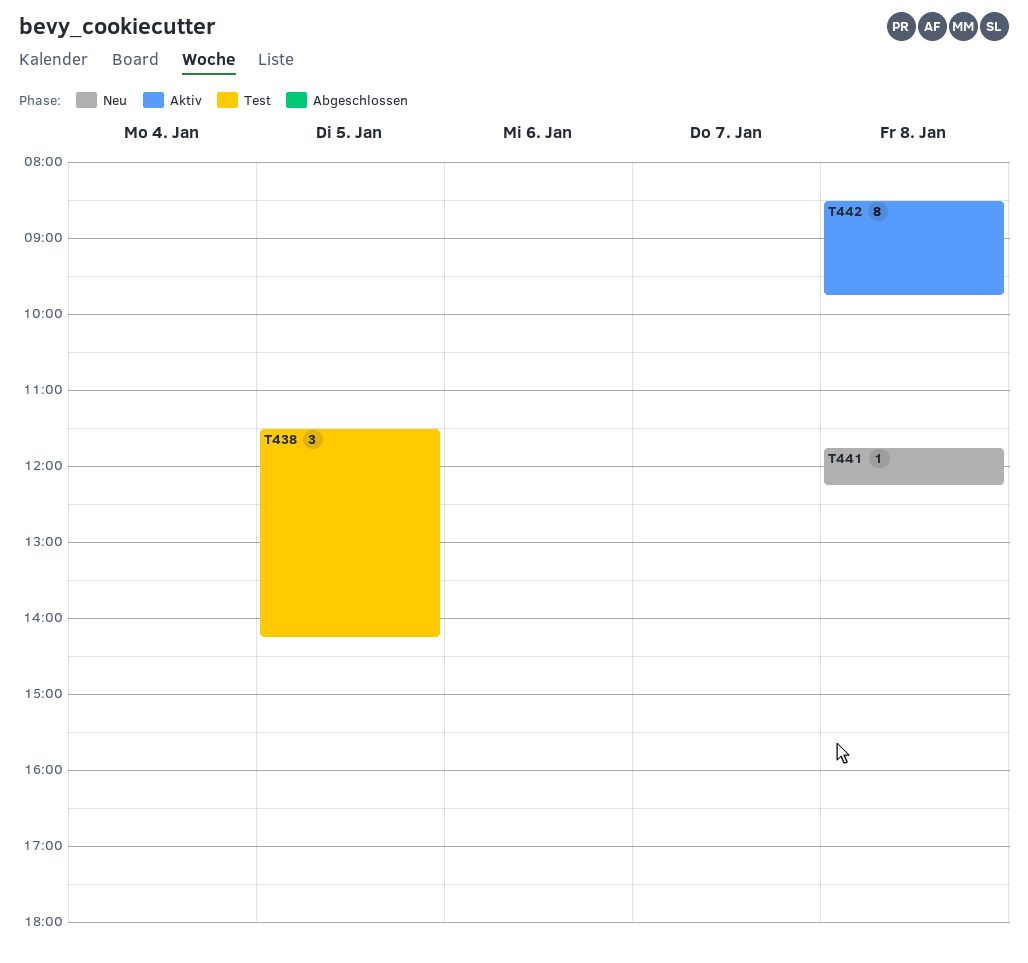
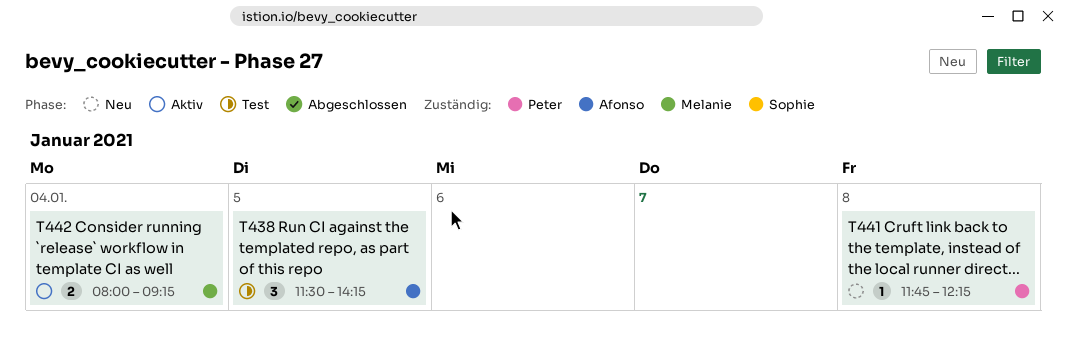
T442, estimate: 8 -> 2
T442, day: Jan 8 -> Jan 4
T442, begins: 08:30 -> 08:00
T442, ends: 09:45 -> 09:15

